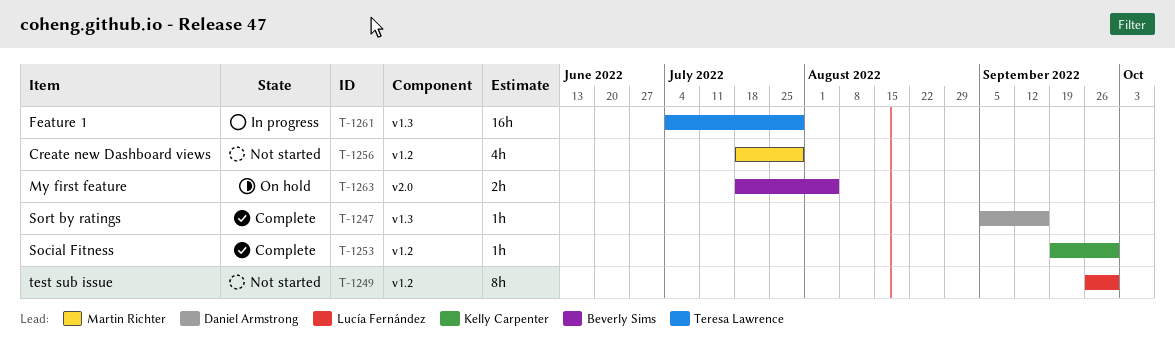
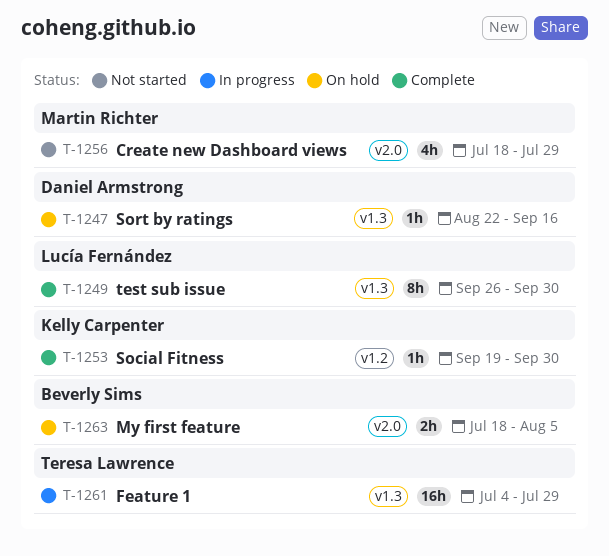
T-1247, status: Complete -> On hold
T-1247, start: Sep 5 -> Aug 22
T-1249, status: Not started -> Complete
T-1249, label: v1.2 -> v1.3
T-1256, label: v1.2 -> v2.0

